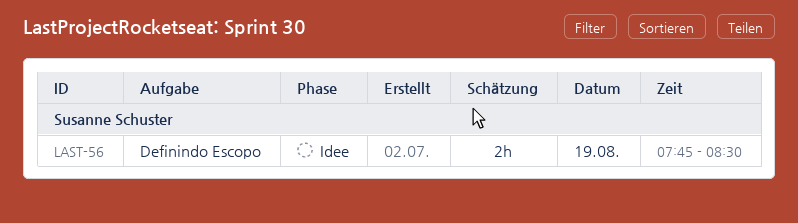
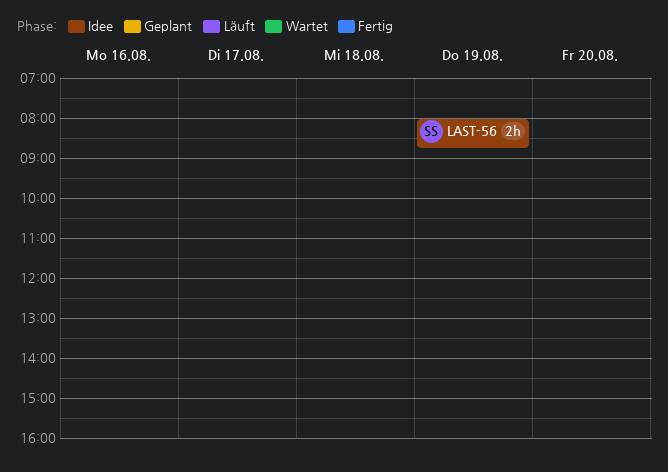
LAST-56, begins: 07:45 -> 08:00
LAST-56, ends: 08:30 -> 08:45

